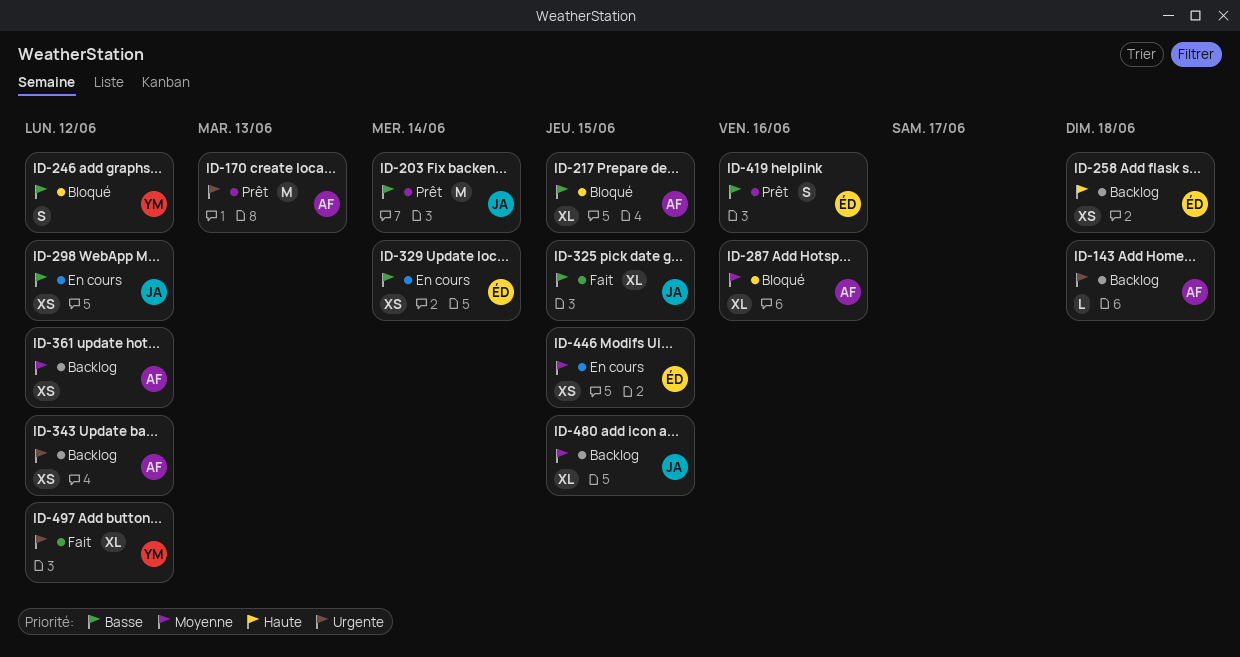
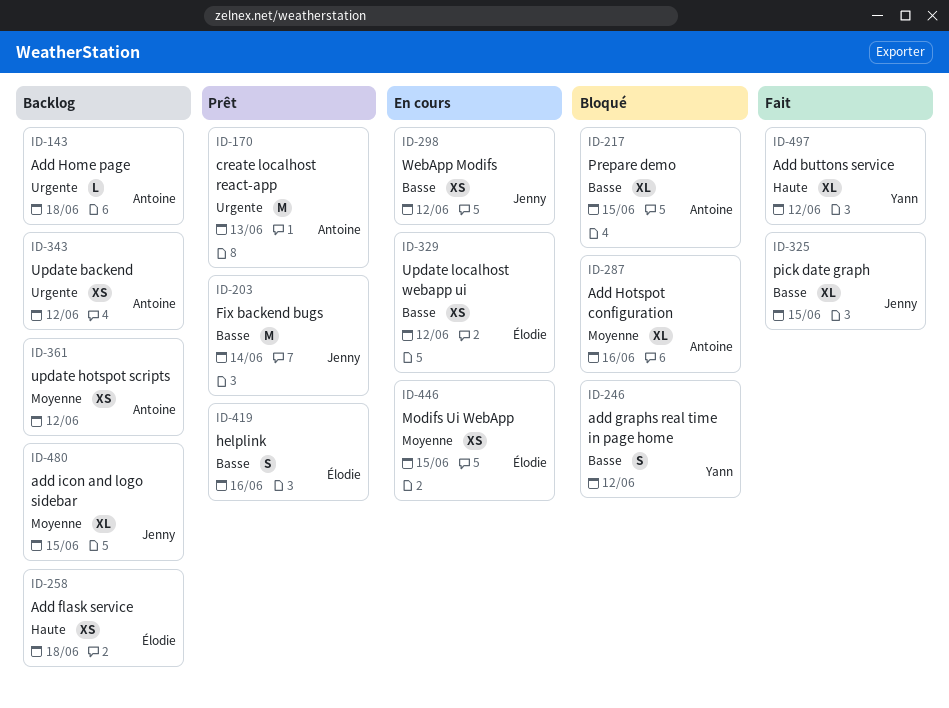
ID-329, due: Jun 14 -> Jun 12
ID-497, priority: Urgente -> Haute

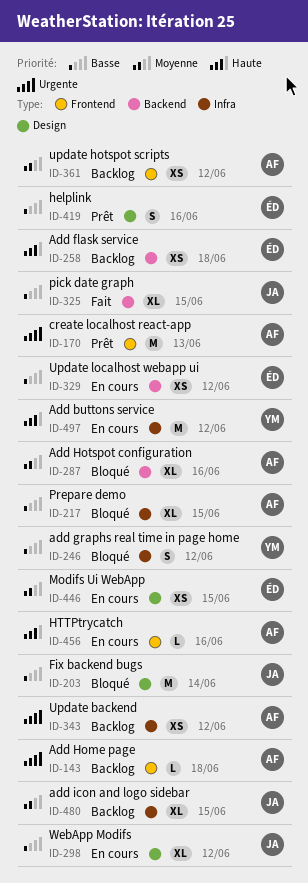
ID-203, status: Prêt -> Bloqué
ID-298, estimate: XS -> XL
ID-456: none -> present
ID-497, status: Fait -> En cours
ID-497, estimate: XL -> M

